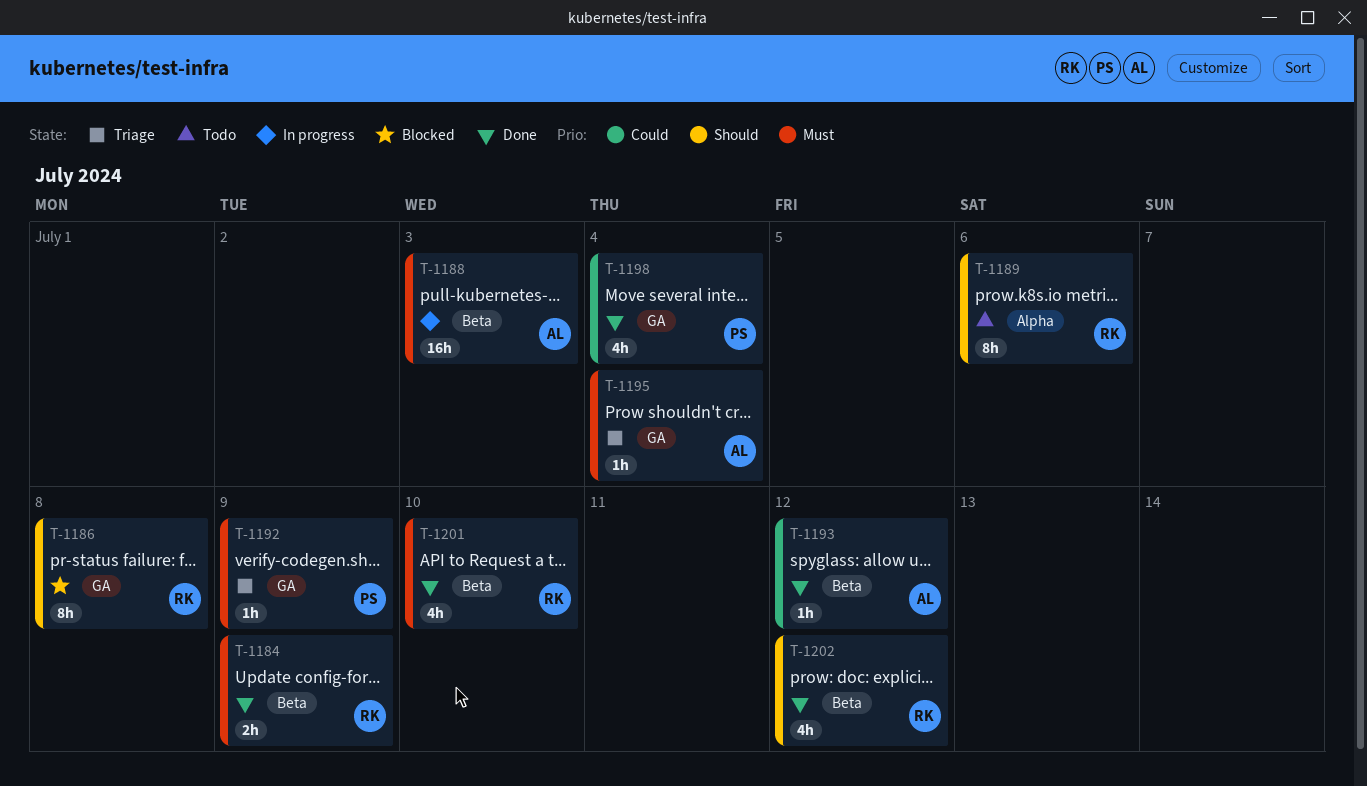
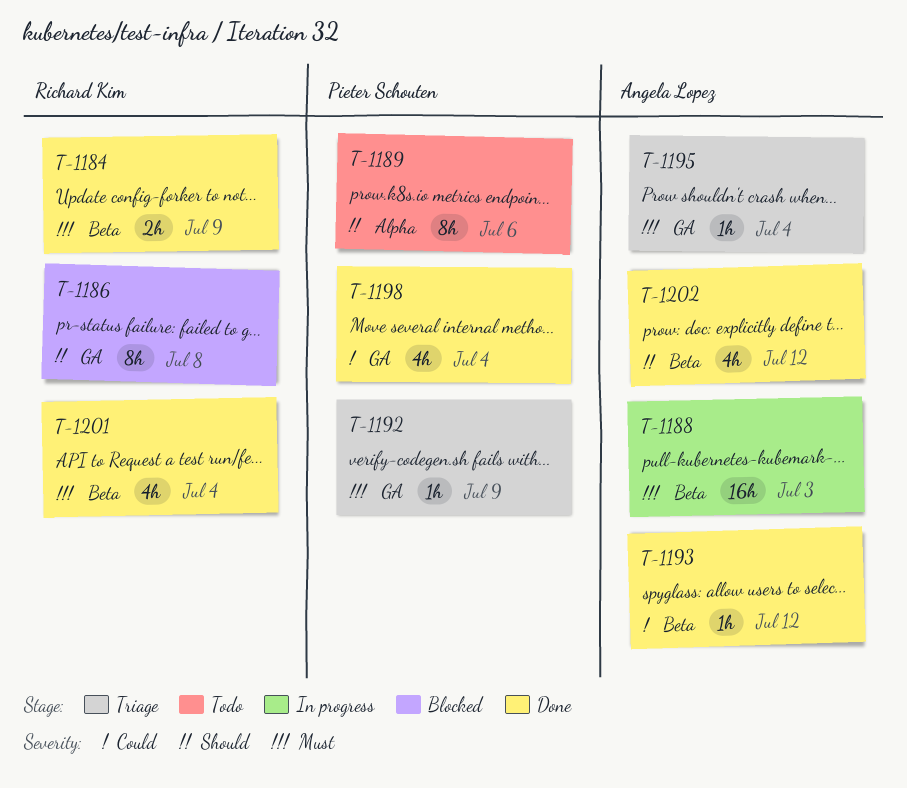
T-1189, owner: Richard Kim -> Pieter Schouten
T-1201, due: Jul 10 -> Jul 4
T-1202, owner: Richard Kim -> Angela Lopez

